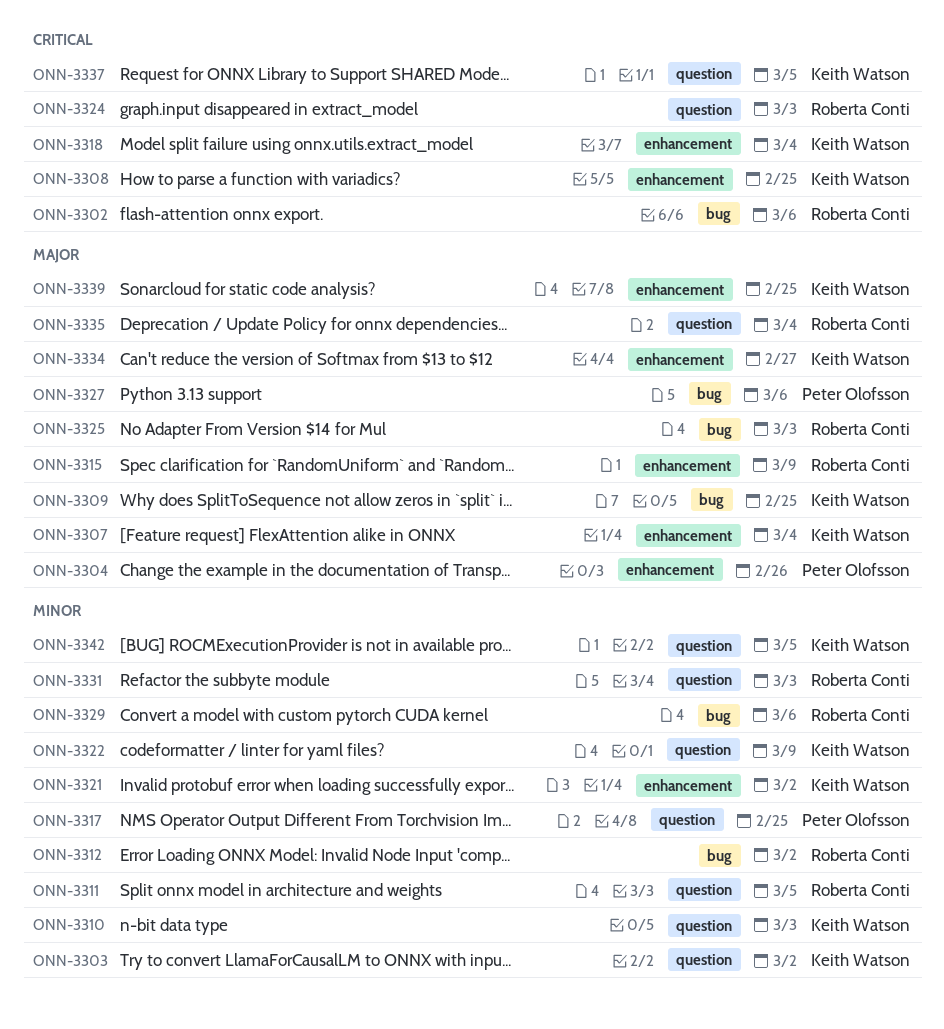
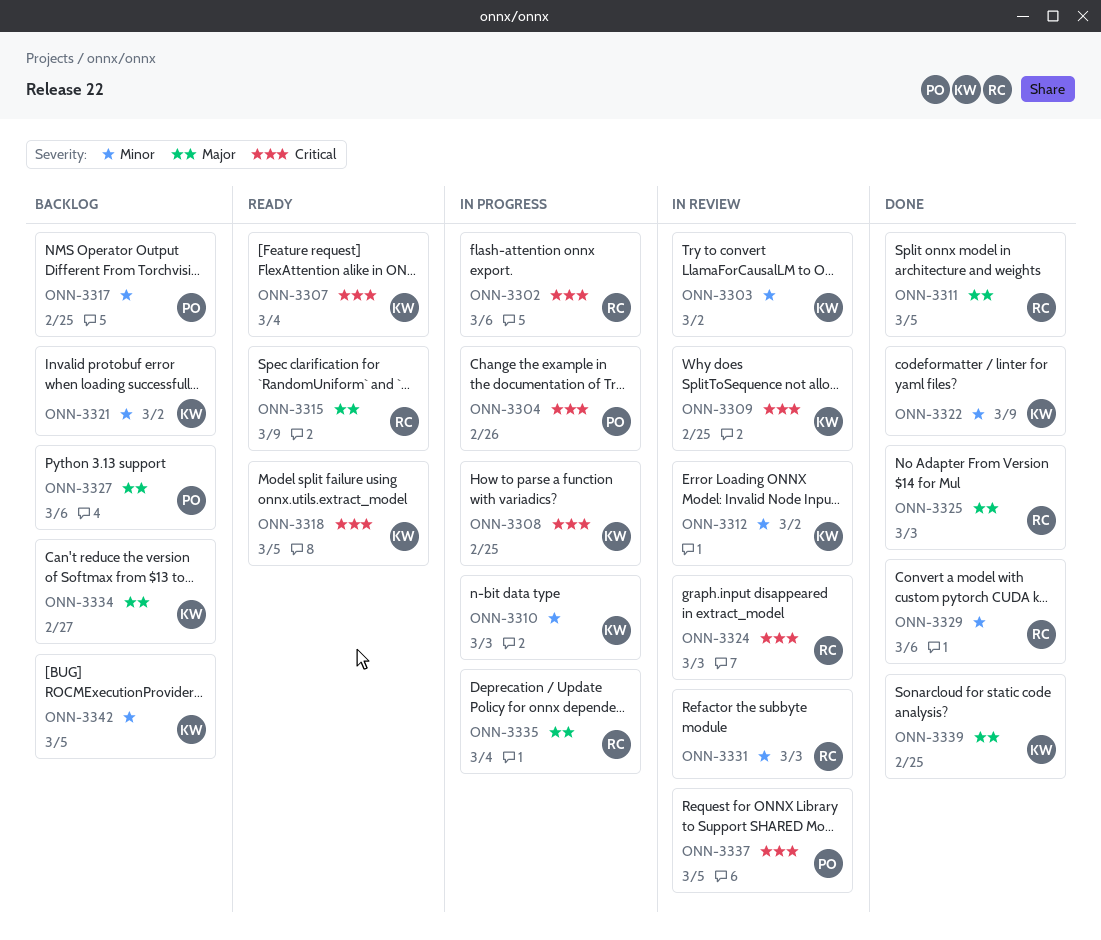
ONN-3304, priority: Major -> Critical
ONN-3307, priority: Major -> Critical
ONN-3309, priority: Major -> Critical
ONN-3311, priority: Minor -> Major
ONN-3312, owner: Roberta Conti -> Keith Watson
ONN-3318, due: Mar 4 -> Mar 5
ONN-3337, owner: Keith Watson -> Peter Olofsson

